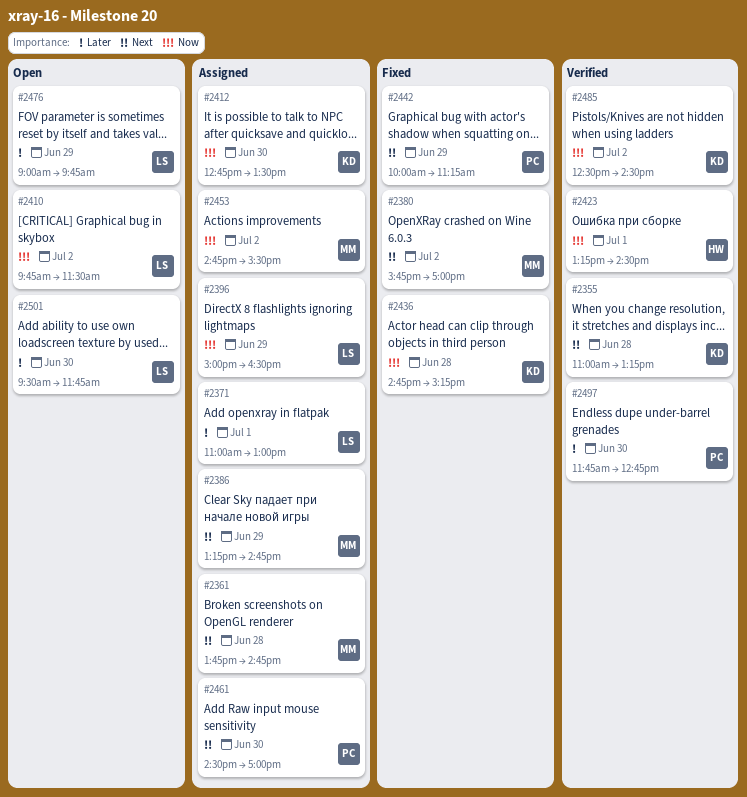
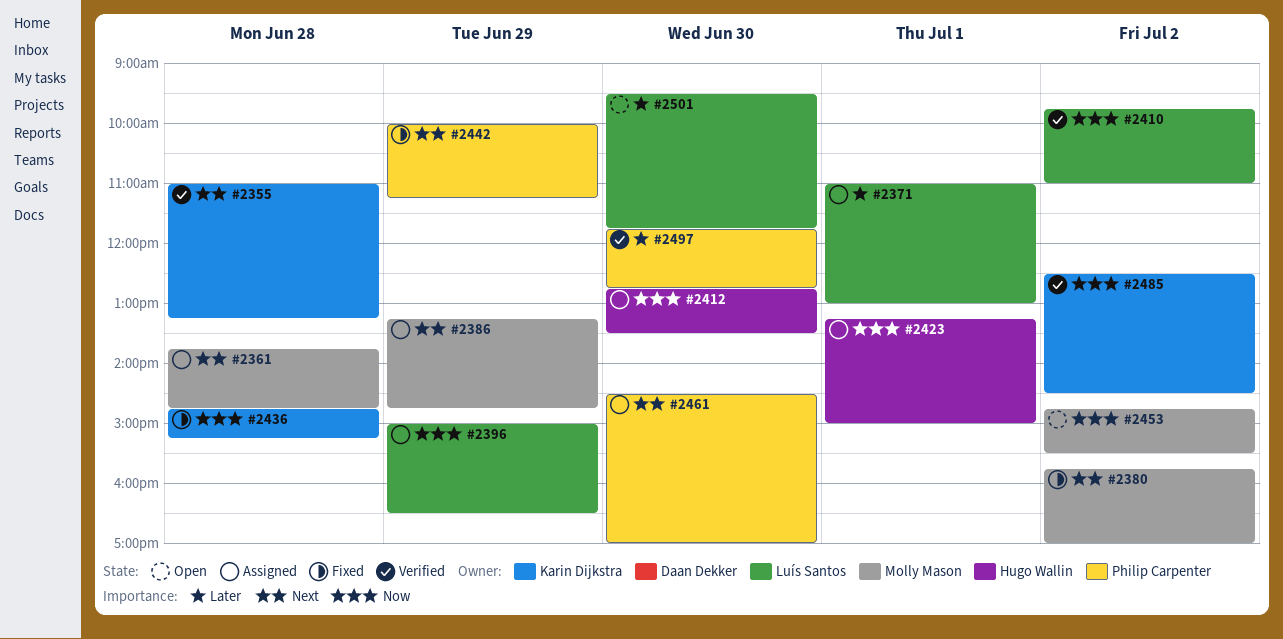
#2410, status: Open -> Verified
#2410, ends: 11:30 -> 11:00
#2412, owner: Karin Dijkstra -> Hugo Wallin
#2423, status: Verified -> Assigned
#2423, ends: 14:30 -> 15:00
#2453, status: Assigned -> Open
#2476: present -> none

